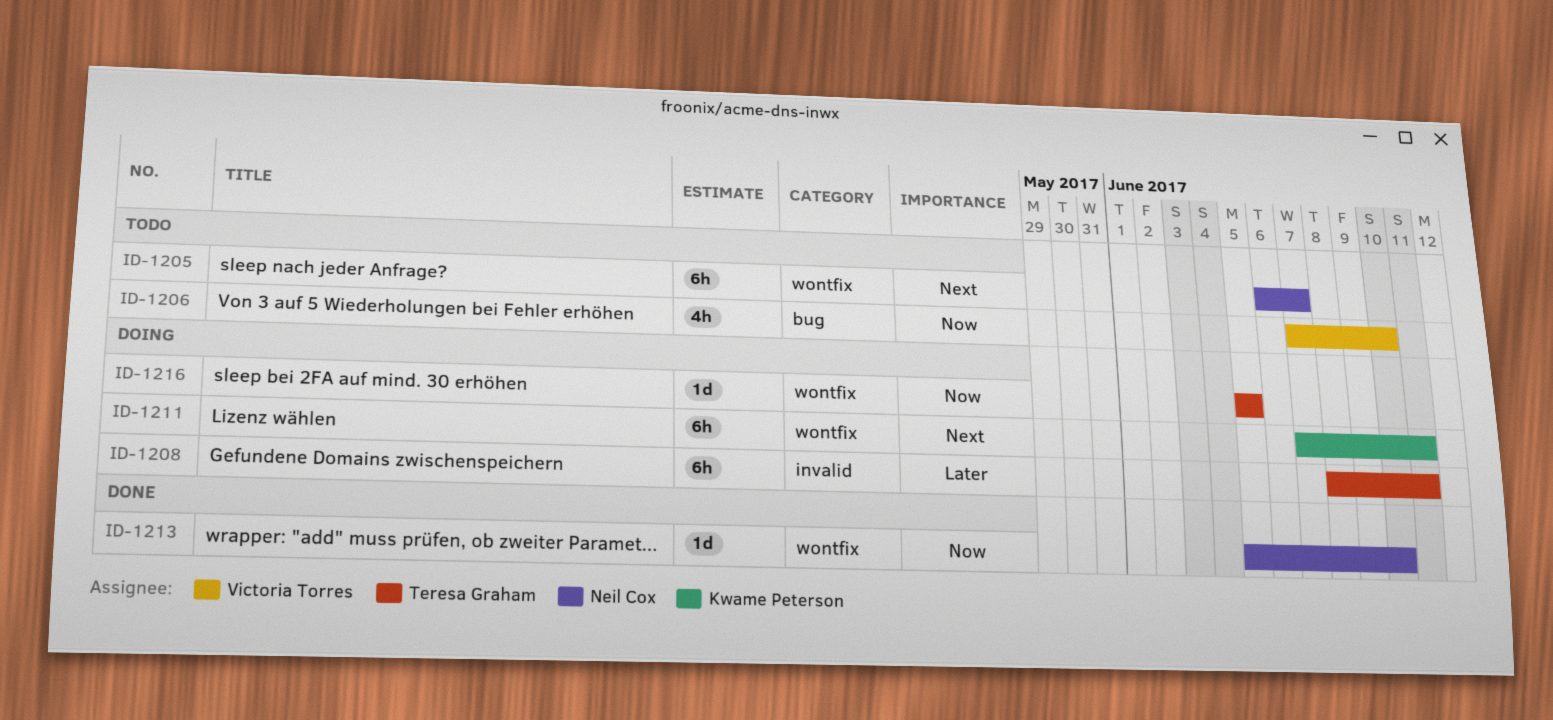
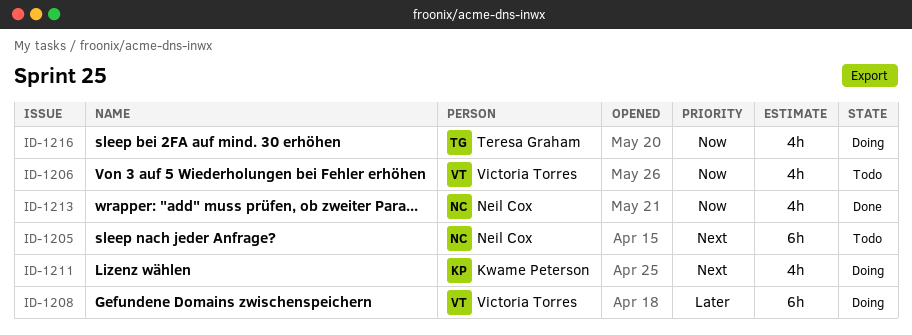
ID-1208, owner: Teresa Graham -> Victoria Torres
ID-1211, estimate: 6h -> 4h
ID-1213, estimate: 1d -> 4h
ID-1216, estimate: 1d -> 4h

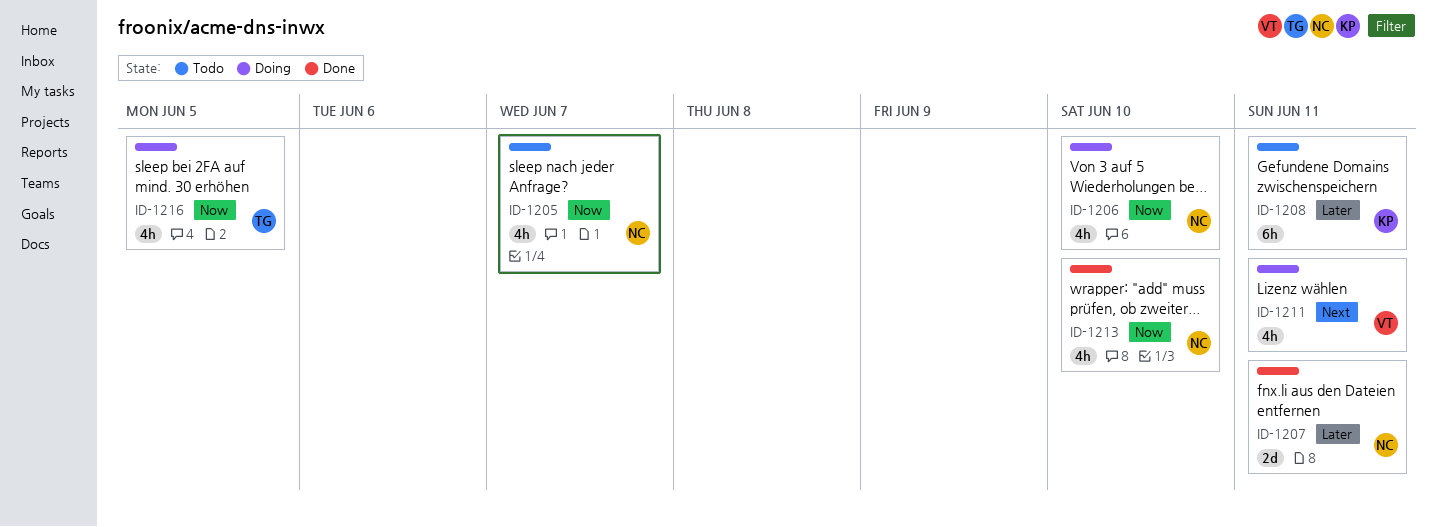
ID-1205, priority: Next -> Now
ID-1205, estimate: 6h -> 4h
ID-1206, status: Todo -> Doing
ID-1206, owner: Victoria Torres -> Neil Cox
ID-1207: none -> present
ID-1208, status: Doing -> Todo
ID-1208, owner: Victoria Torres -> Kwame Peterson
ID-1211, owner: Kwame Peterson -> Victoria Torres

